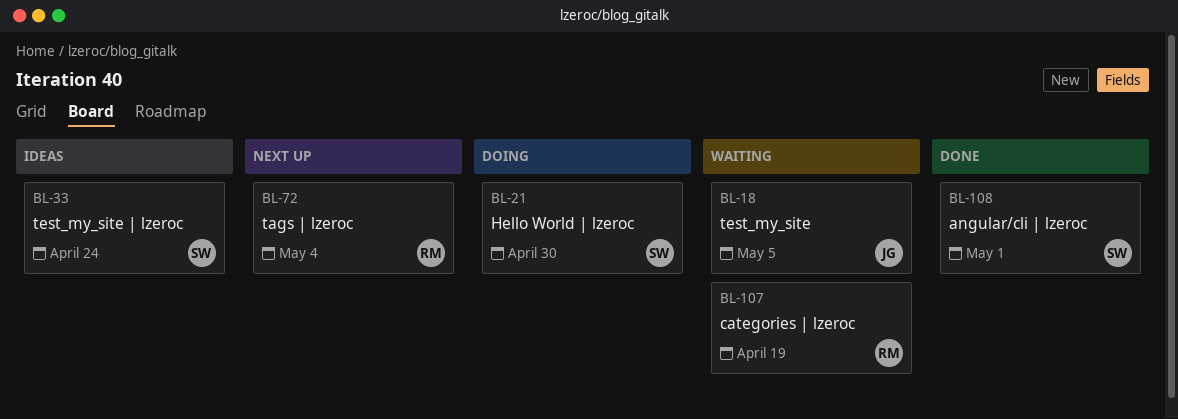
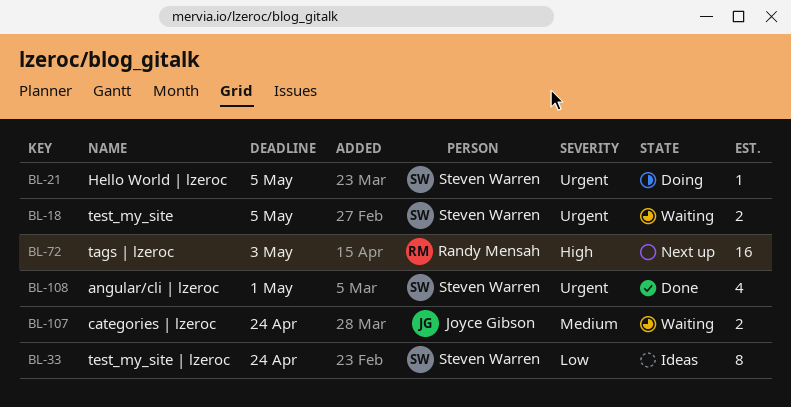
BL-18, owner: Joyce Gibson -> Steven Warren
BL-21, due: Apr 30 -> May 5
BL-72, due: May 4 -> May 3
BL-107, owner: Randy Mensah -> Joyce Gibson
BL-107, due: Apr 19 -> Apr 24

